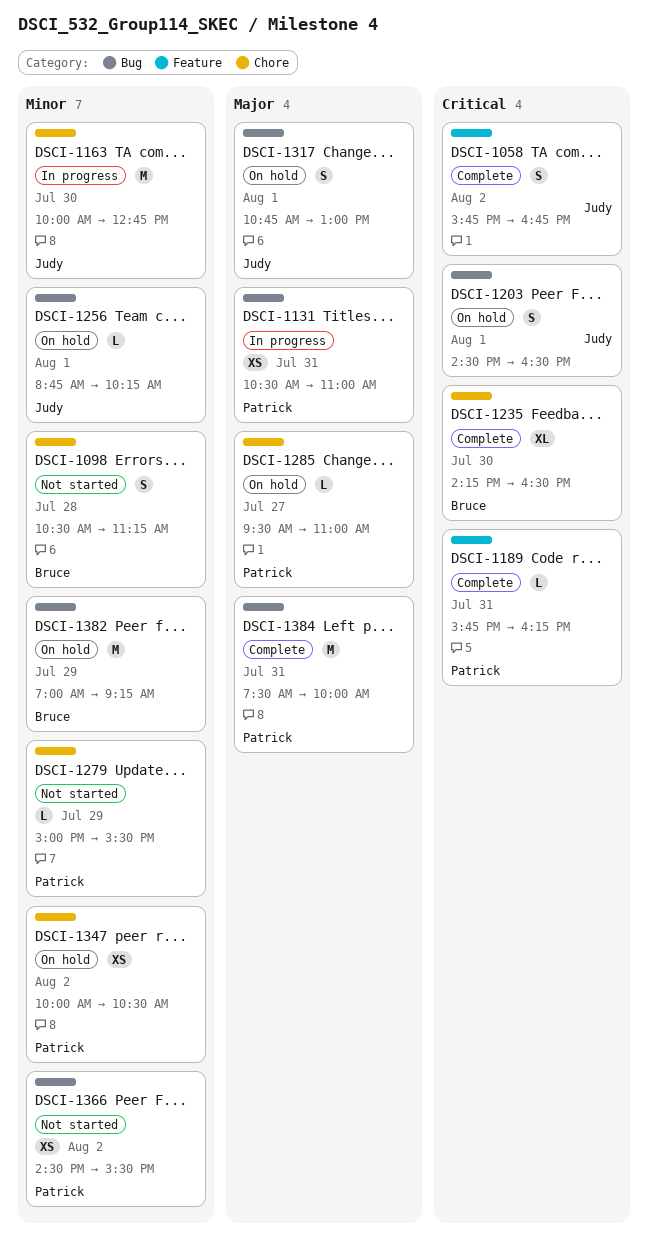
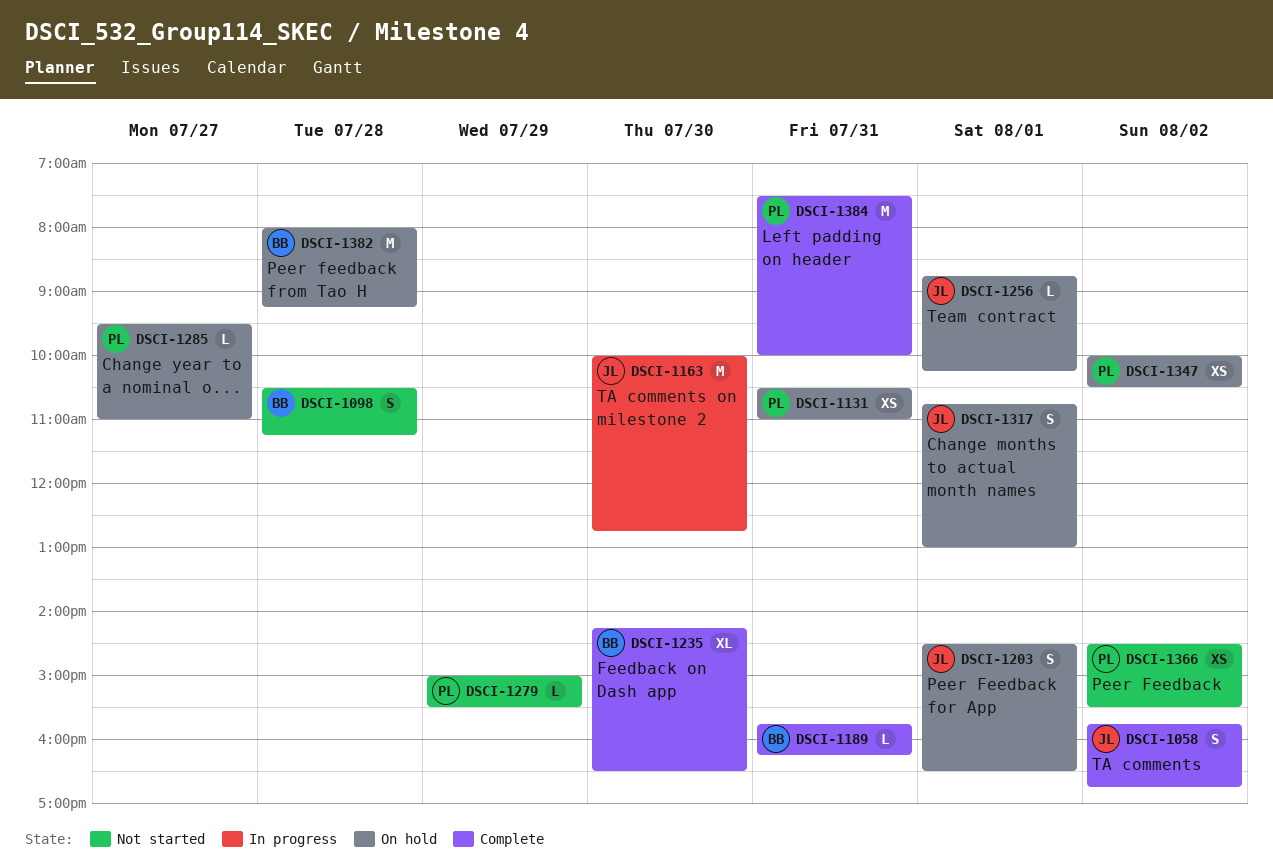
DSCI-1131, status: In progress -> On hold
DSCI-1189, owner: Patrick -> Bruce
DSCI-1382, day: Jul 29 -> Jul 28
DSCI-1382, begins: 07:00 -> 08:00

